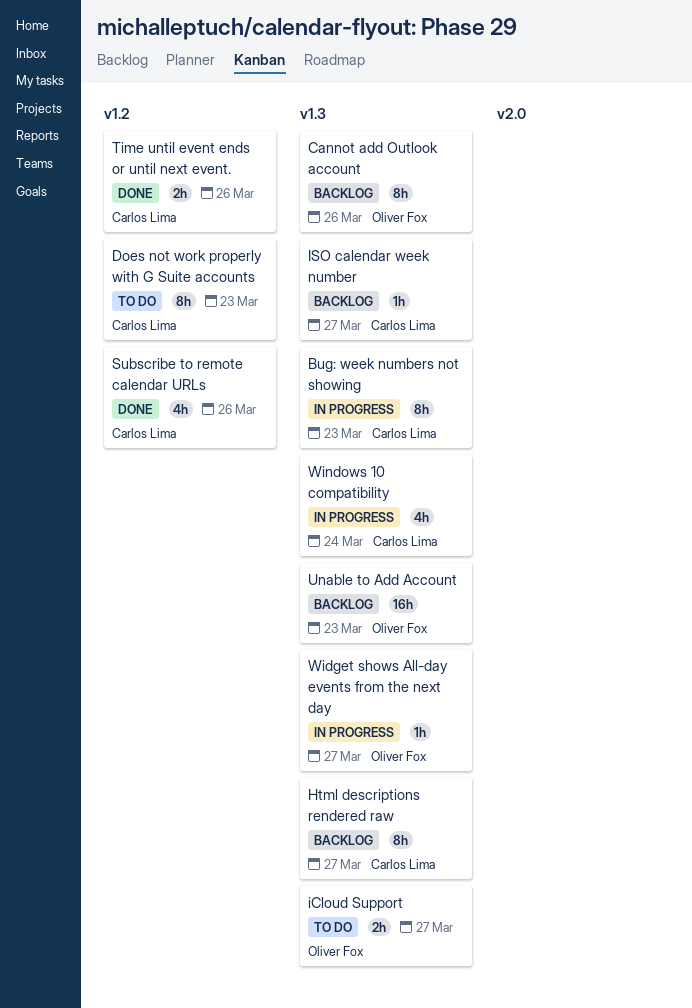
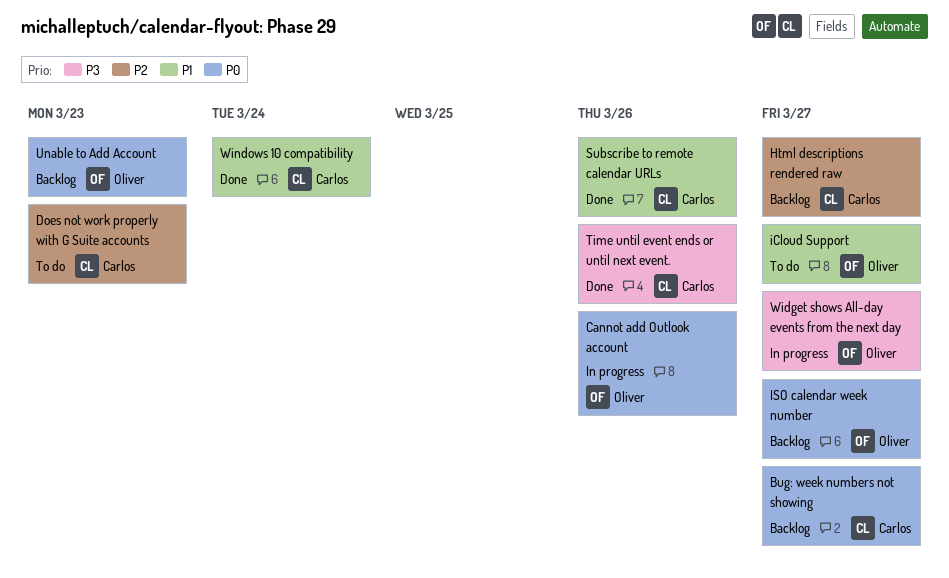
Bug: week numbers not showing, status: In progress -> Backlog
Bug: week numbers not showing, due: Mar 23 -> Mar 27
Cannot add Outlook account, status: Backlog -> In progress
ISO calendar week number, owner: Carlos Lima -> Oliver Fox
Windows 10 compatibility, status: In progress -> Done

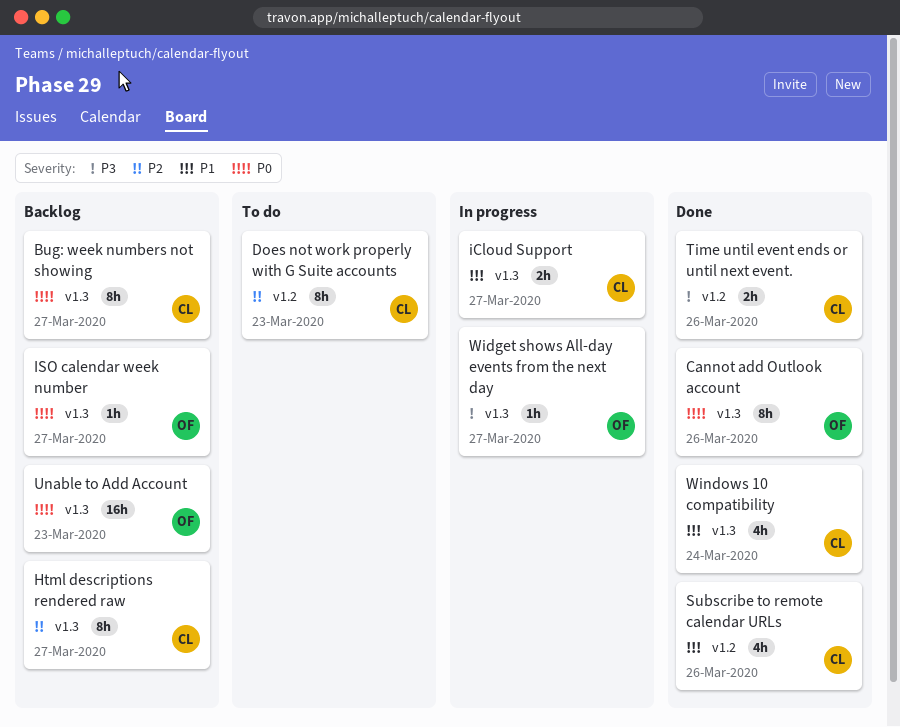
Cannot add Outlook account, status: In progress -> Done
iCloud Support, status: To do -> In progress
iCloud Support, owner: Oliver -> Carlos

